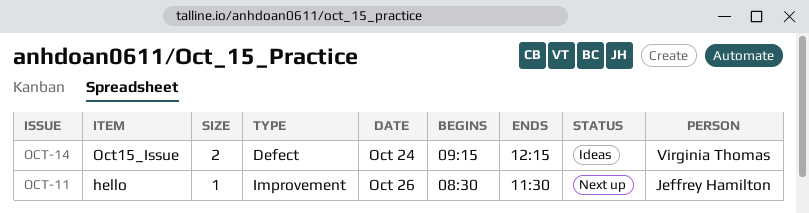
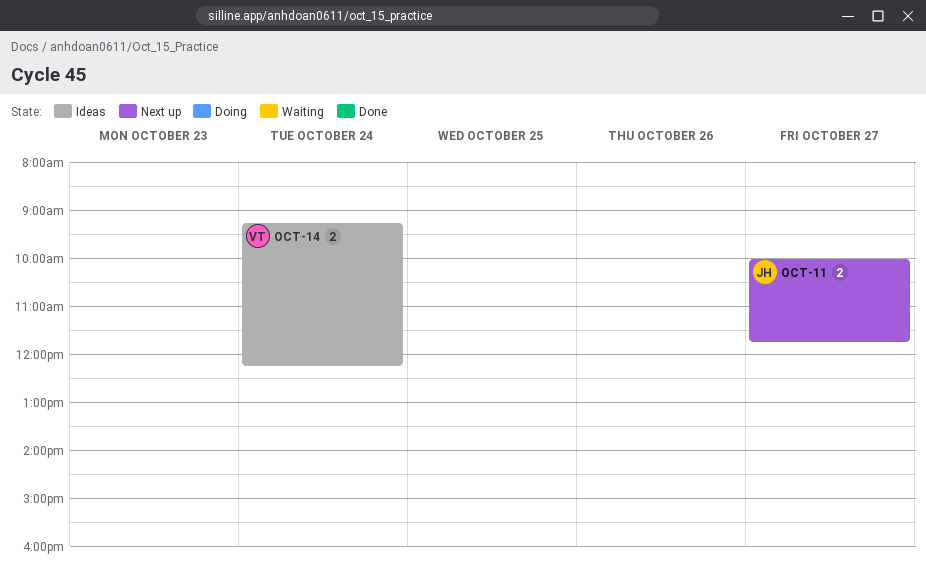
OCT-11, estimate: 1 -> 2
OCT-11, day: Oct 26 -> Oct 27
OCT-11, begins: 08:30 -> 10:00
OCT-11, ends: 11:30 -> 11:45

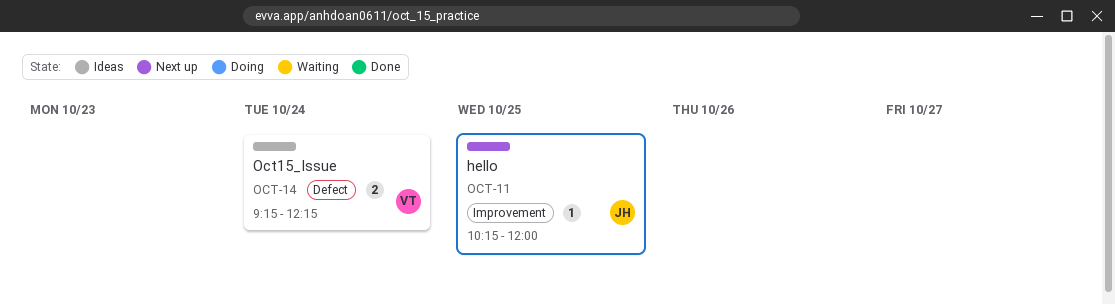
OCT-11, estimate: 2 -> 1
OCT-11, day: Oct 27 -> Oct 25
OCT-11, begins: 10:00 -> 10:15
OCT-11, ends: 11:45 -> 12:00

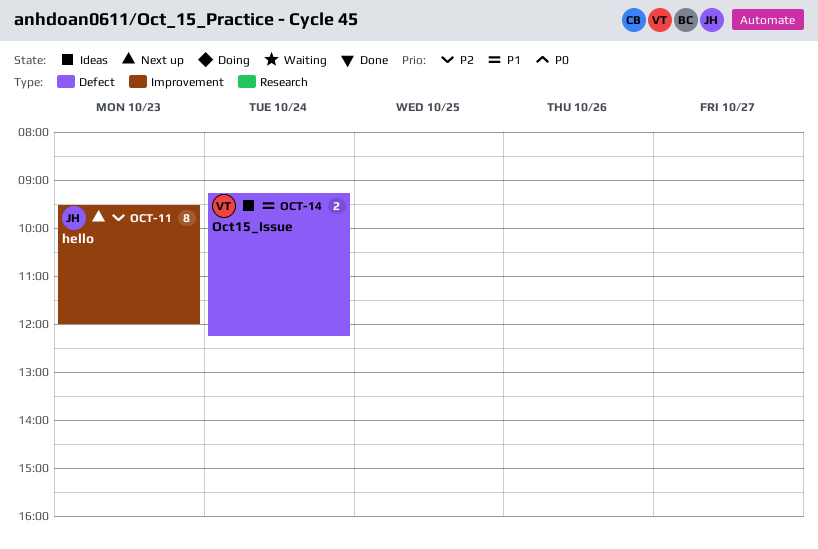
OCT-11, estimate: 1 -> 8
OCT-11, day: Oct 25 -> Oct 23
OCT-11, begins: 10:15 -> 09:30

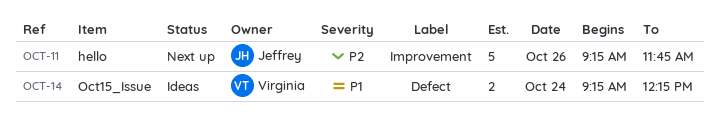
OCT-11, estimate: 8 -> 5
OCT-11, day: Oct 23 -> Oct 26
OCT-11, begins: 09:30 -> 09:15
OCT-11, ends: 12:00 -> 11:45

